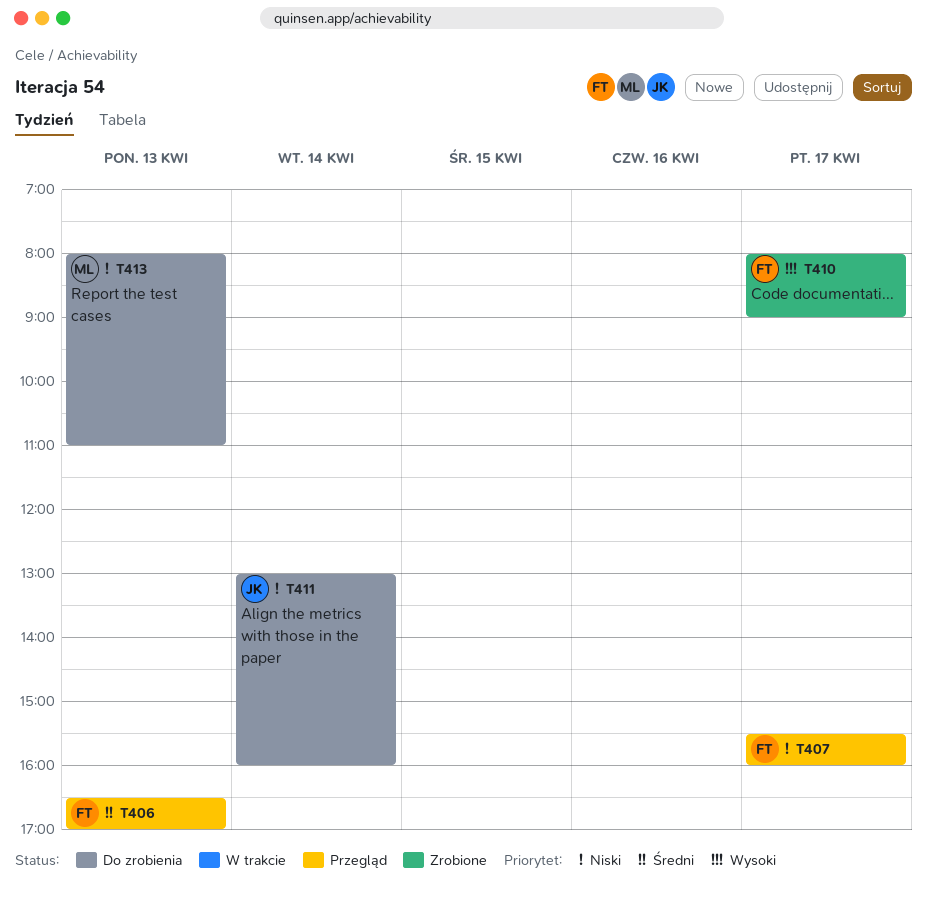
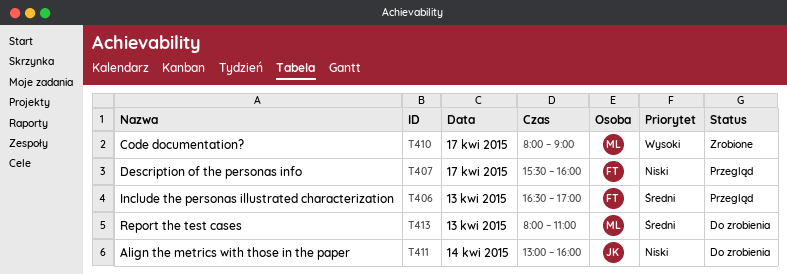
T410, owner: FT -> ML
T413, priority: Niski -> Średni

